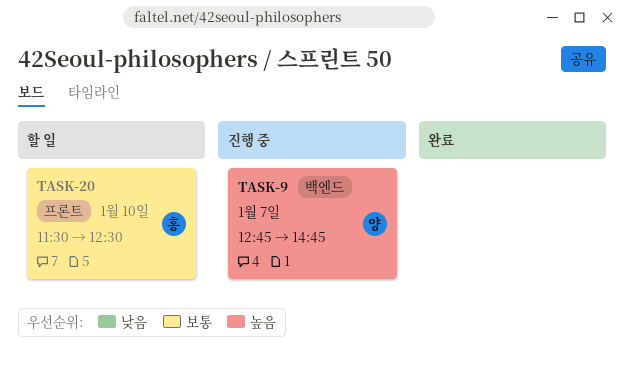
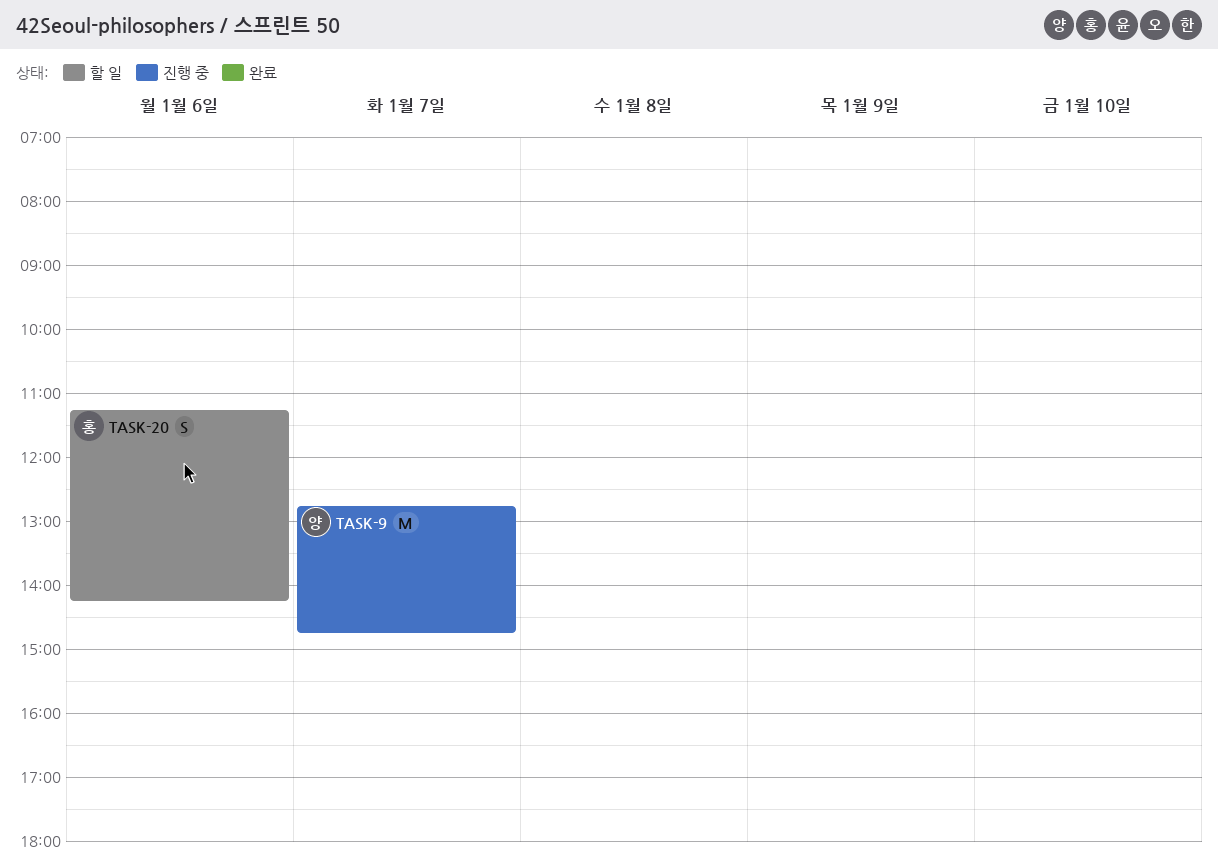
TASK-20, day: Jan 10 -> Jan 6
TASK-20, begins: 11:30 -> 11:15
TASK-20, ends: 12:30 -> 14:15

